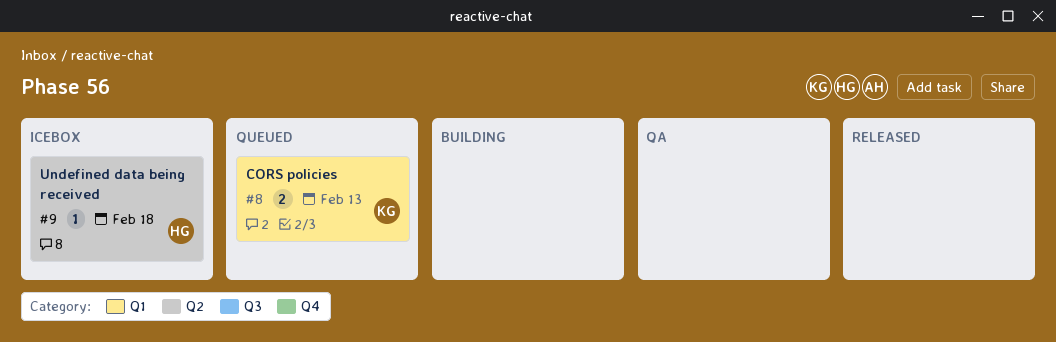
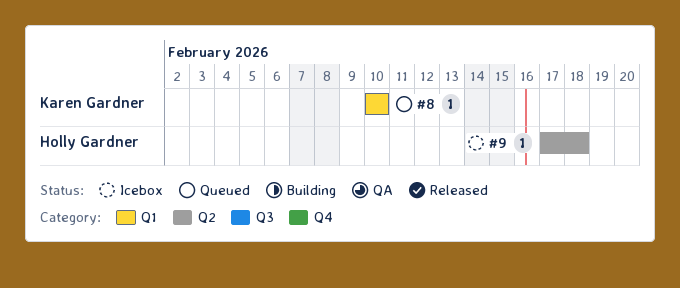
#8, estimate: 2 -> 1
#8, due: Feb 13 -> Feb 10

